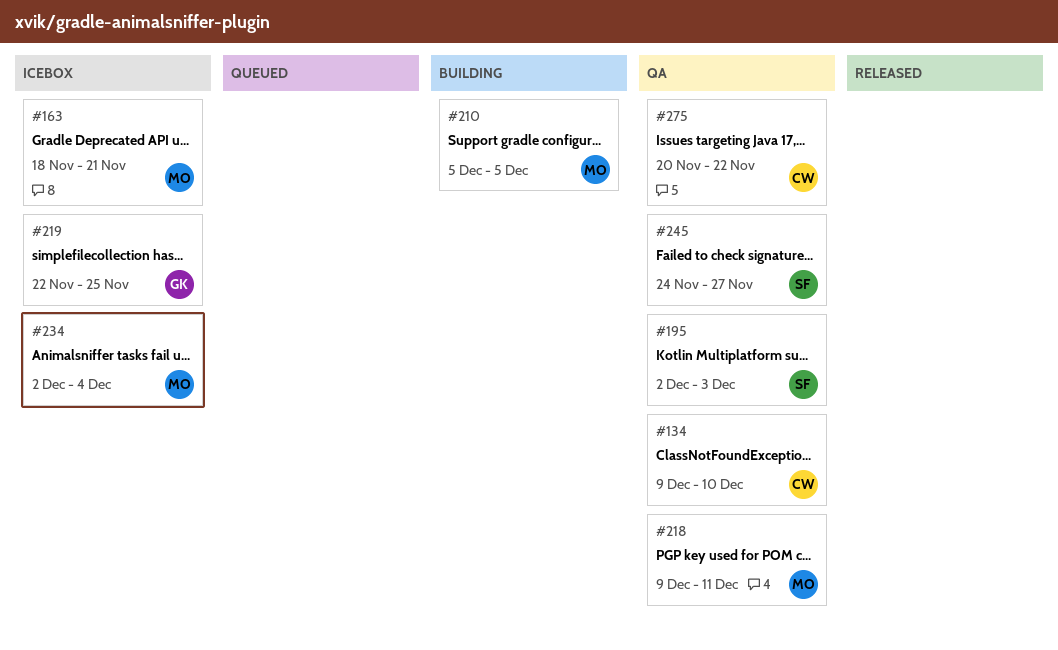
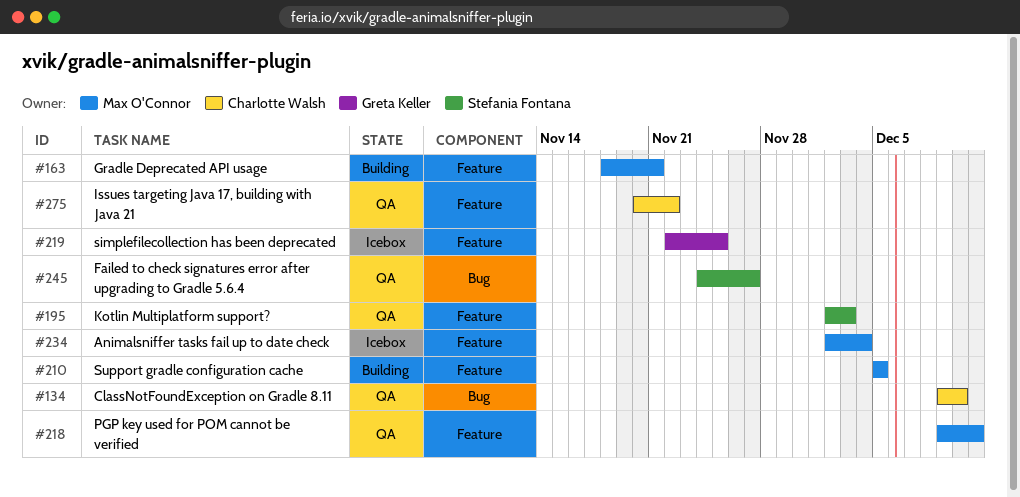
#163, status: Icebox -> Building

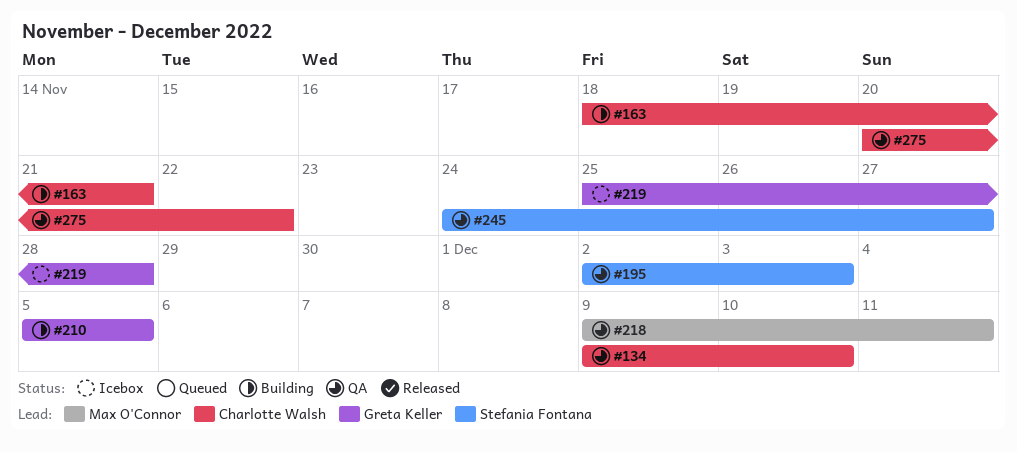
#163, owner: Max O'Connor -> Charlotte Walsh
#210, owner: Max O'Connor -> Greta Keller
#219, start: Nov 22 -> Nov 25
#219, due: Nov 25 -> Nov 28
#234: present -> none

